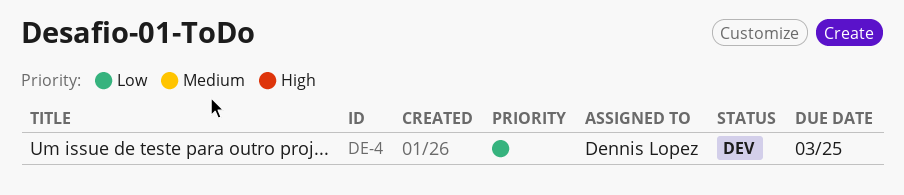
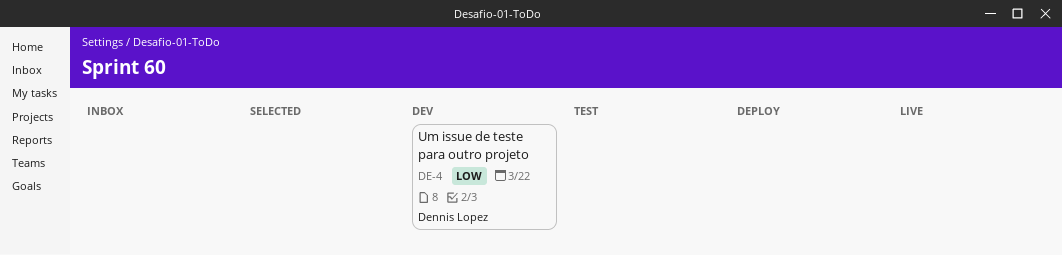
DE-4, due: Mar 25 -> Mar 22

